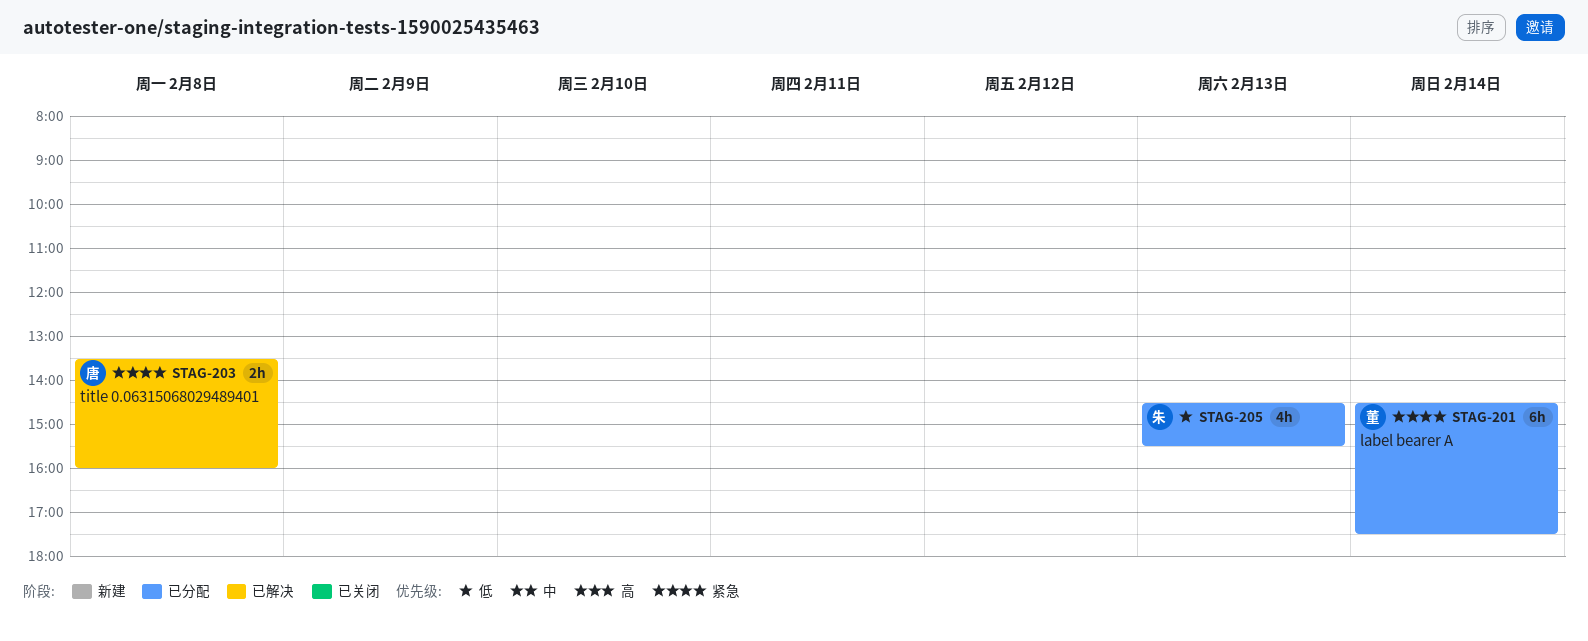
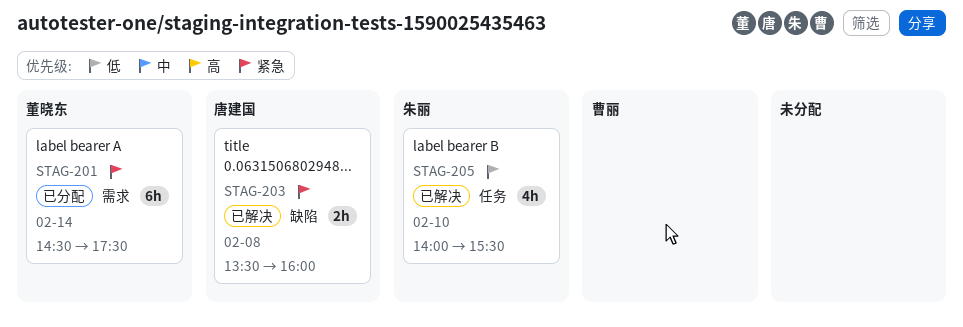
STAG-205, status: 已分配 -> 已解决
STAG-205, day: Feb 13 -> Feb 10
STAG-205, begins: 14:30 -> 14:00

